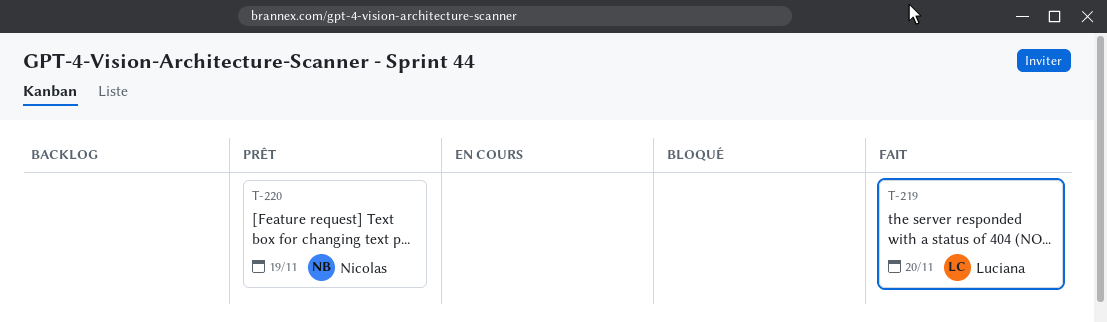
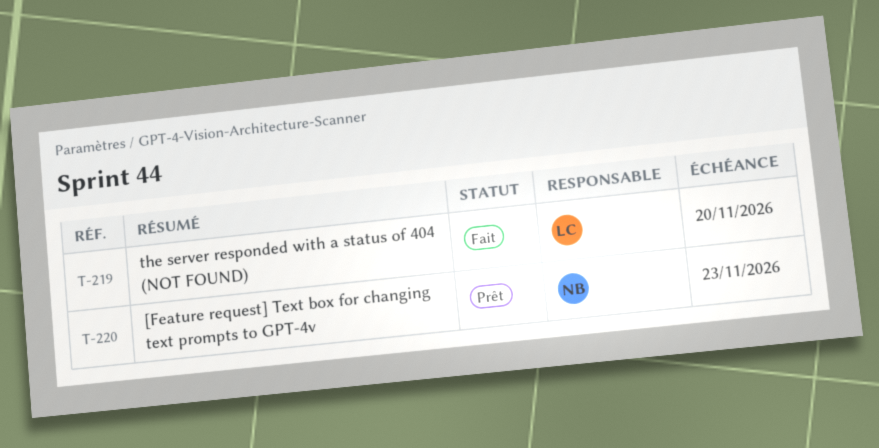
T-220, due: Nov 19 -> Nov 23

